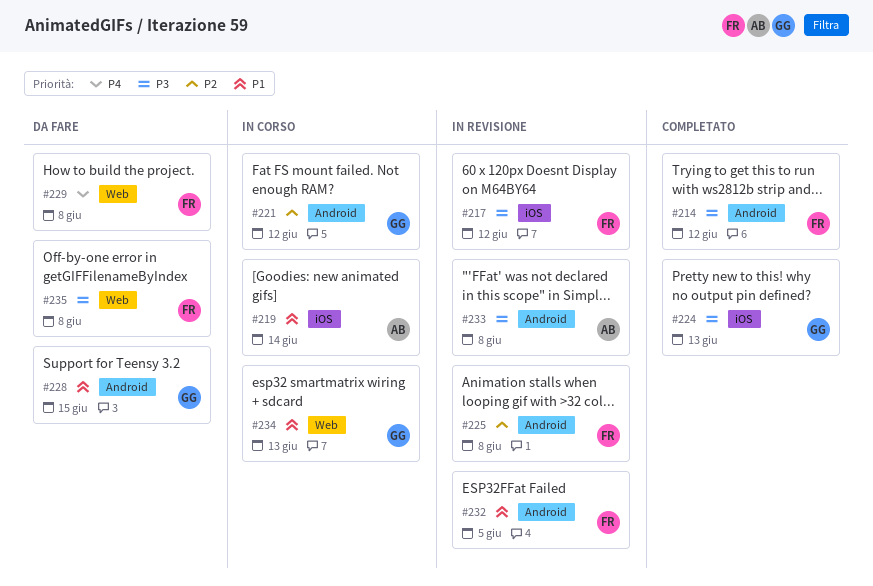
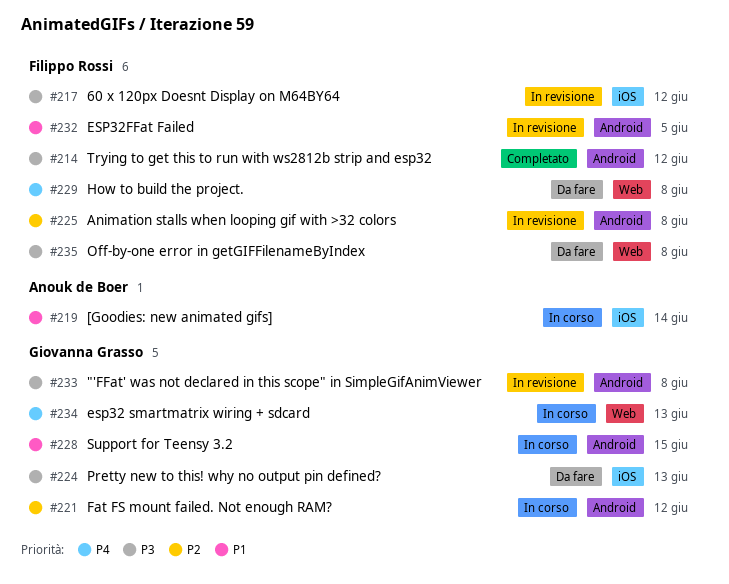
#224, status: Completato -> Da fare
#228, status: Da fare -> In corso
#233, owner: Anouk de Boer -> Giovanna Grasso
#234, priority: P1 -> P4

